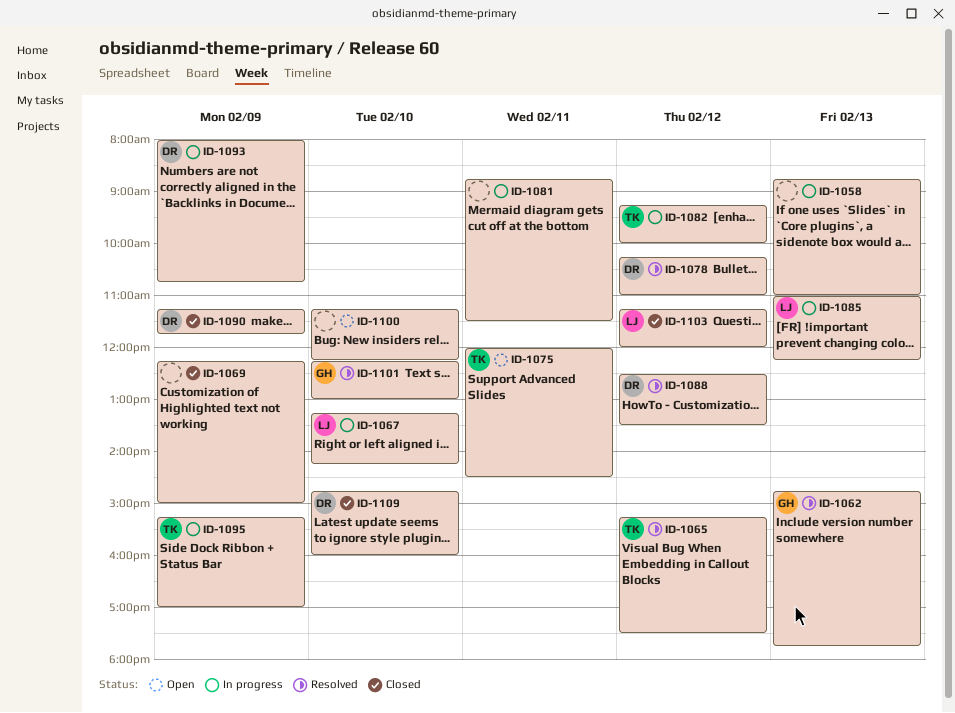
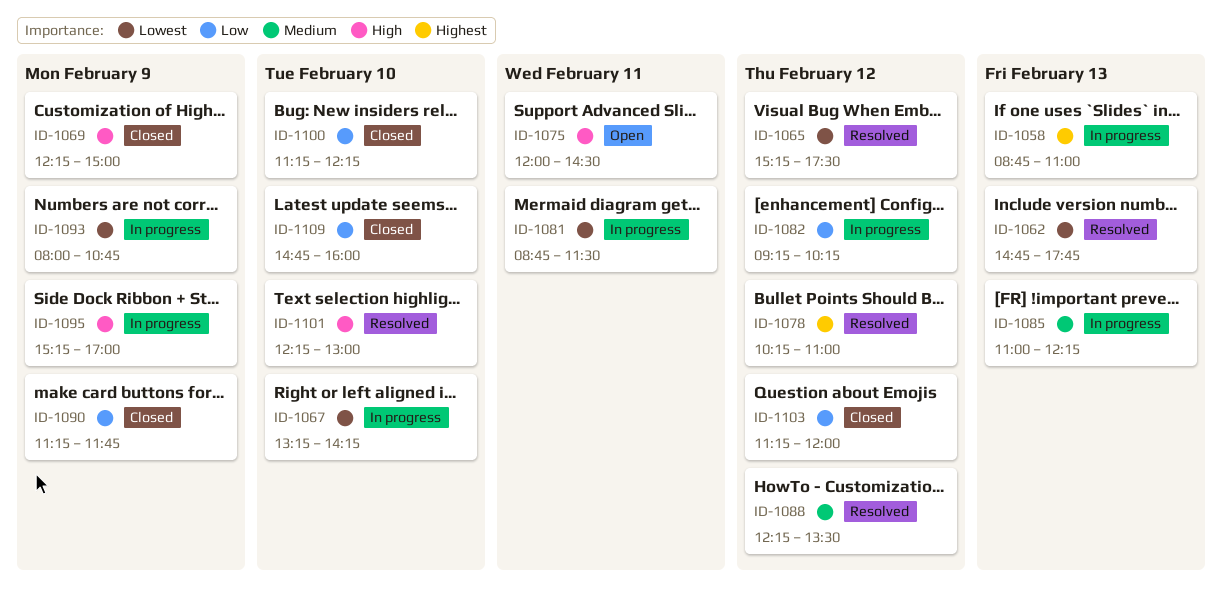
ID-1082, ends: 10:00 -> 10:15
ID-1088, begins: 12:30 -> 12:15
ID-1100, status: Open -> Closed

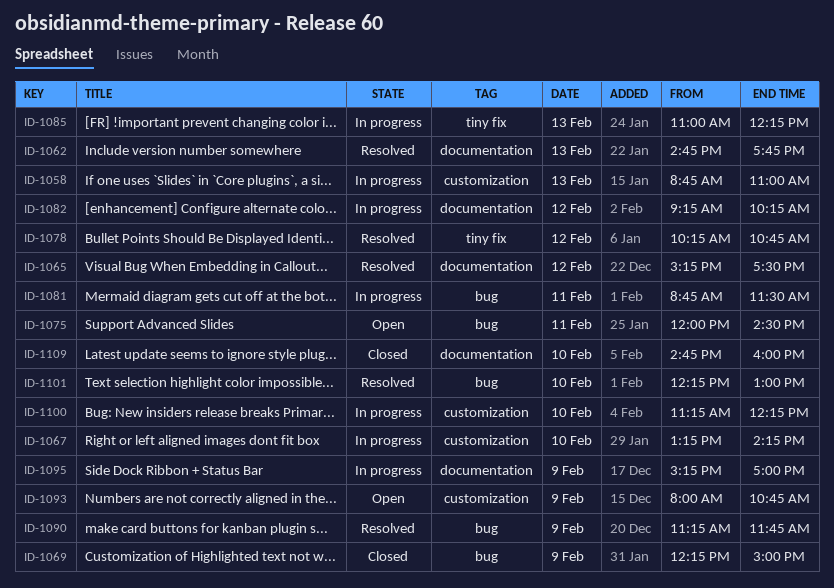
ID-1078, ends: 11:00 -> 10:45
ID-1088: present -> none
ID-1090, status: Closed -> Resolved
ID-1093, status: In progress -> Open
ID-1100, status: Closed -> In progress
ID-1103: present -> none

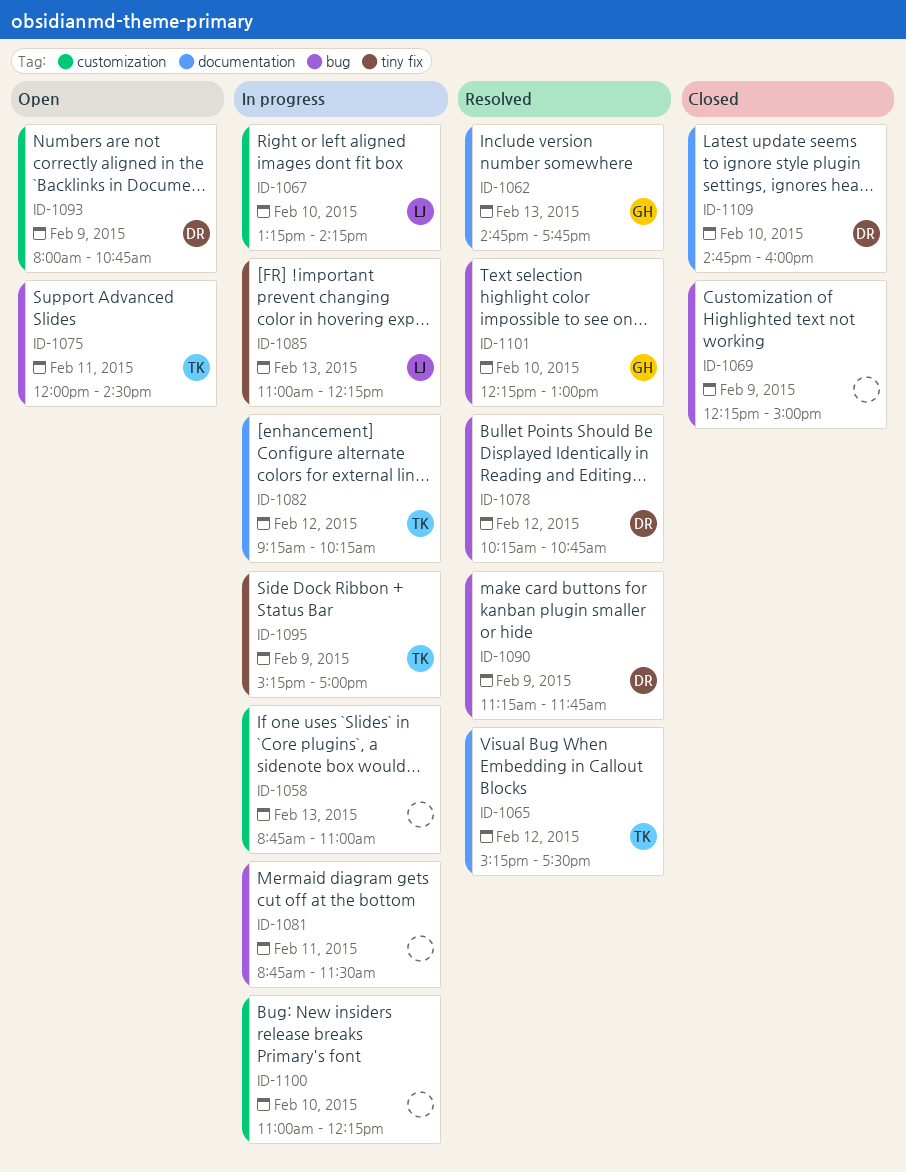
ID-1078, label: tiny fix -> bug
ID-1095, label: documentation -> tiny fix
ID-1100, begins: 11:15 -> 11:00

